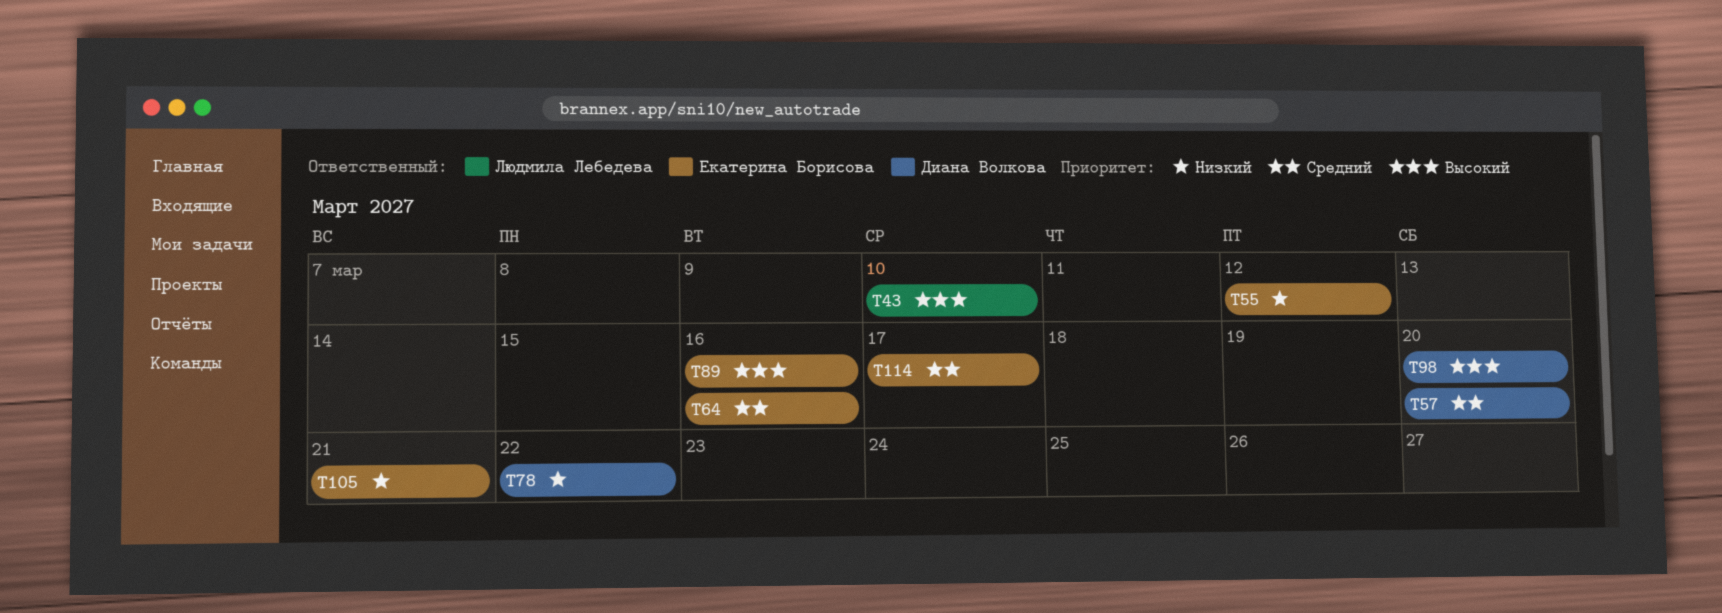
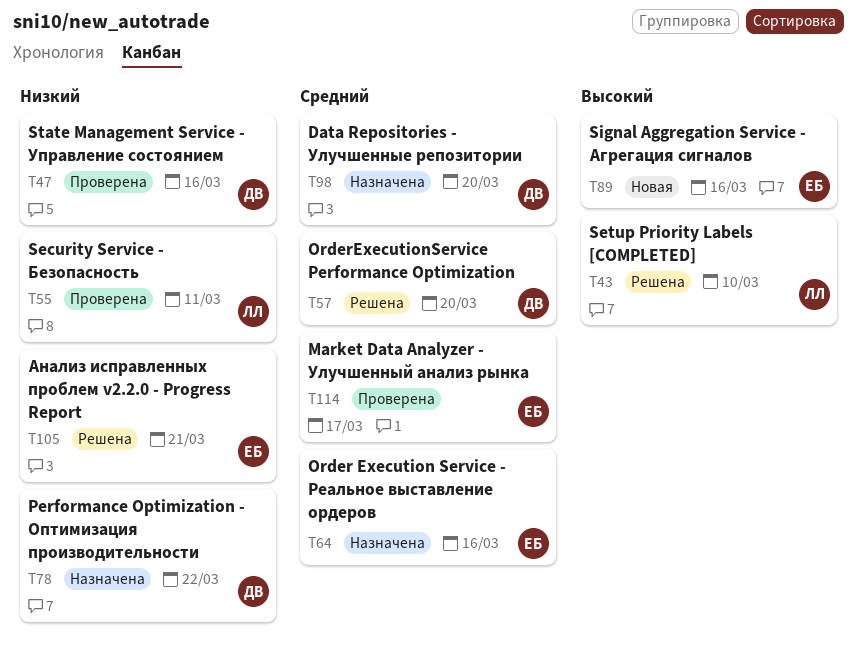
T47: none -> present
T55, owner: Екатерина Борисова -> Людмила Лебедева
T55, due: Mar 12 -> Mar 11
T98, priority: Высокий -> Средний

